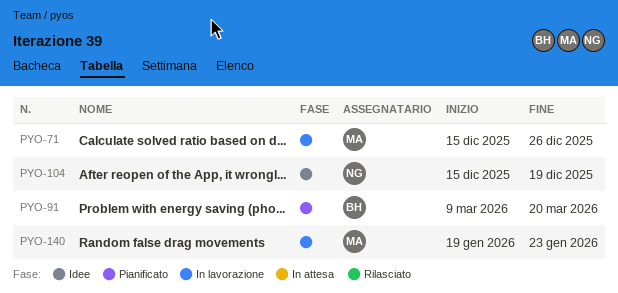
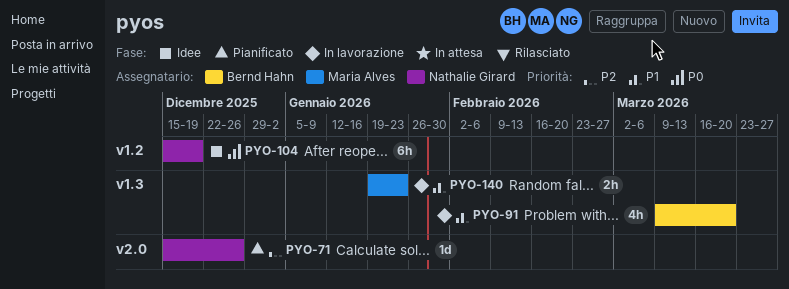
PYO-71, status: In lavorazione -> Pianificato
PYO-71, owner: Maria Alves -> Nathalie Girard
PYO-91, status: Pianificato -> In lavorazione

